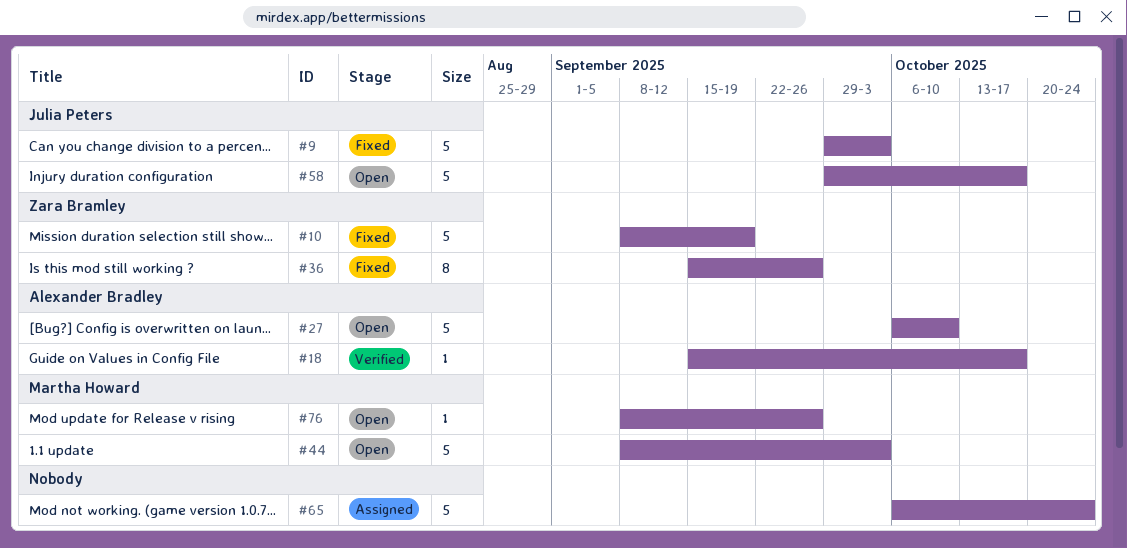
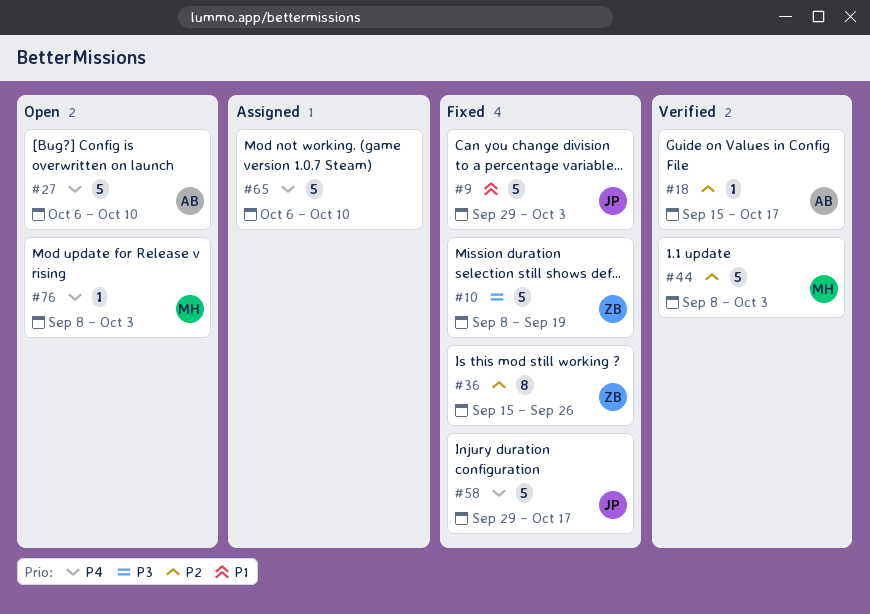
#44, status: Open -> Verified
#58, status: Open -> Fixed
#65, due: Oct 24 -> Oct 10
#76, due: Sep 26 -> Oct 3

